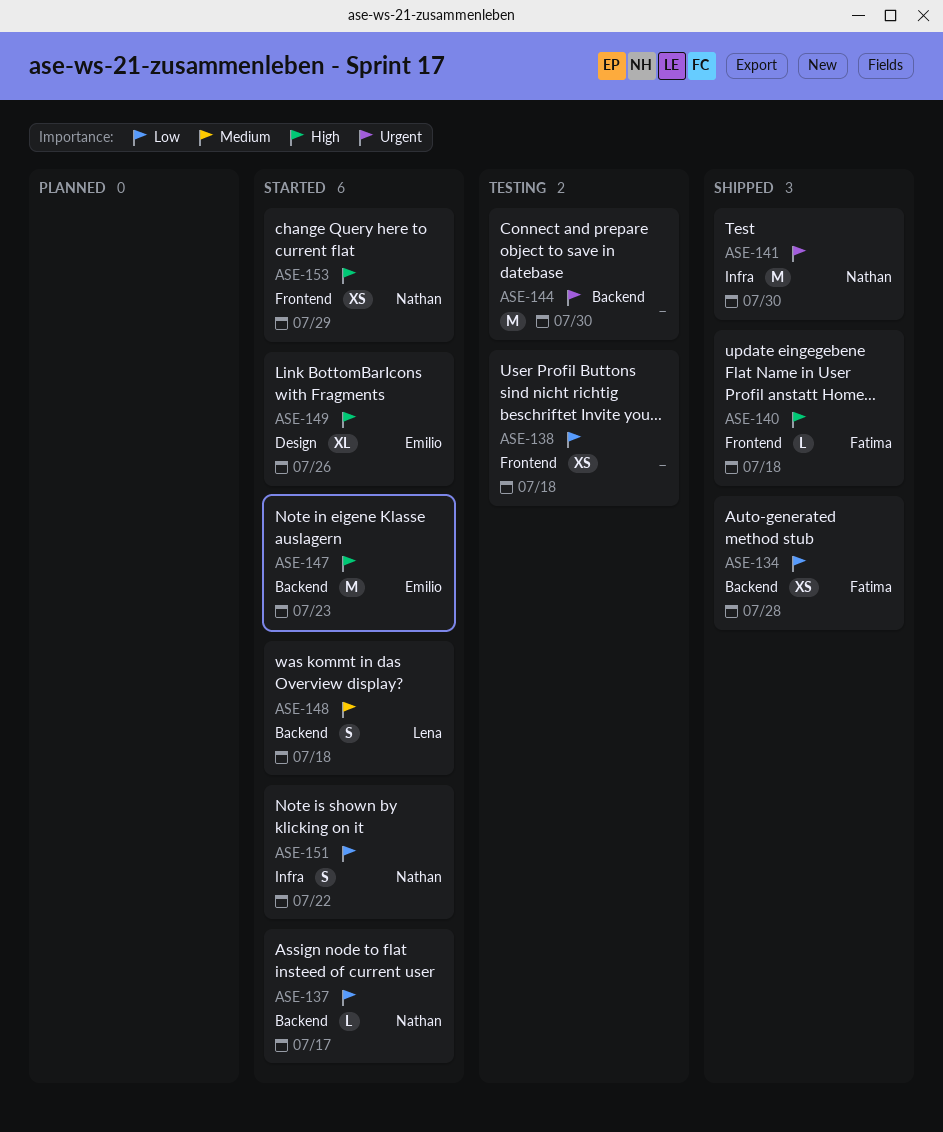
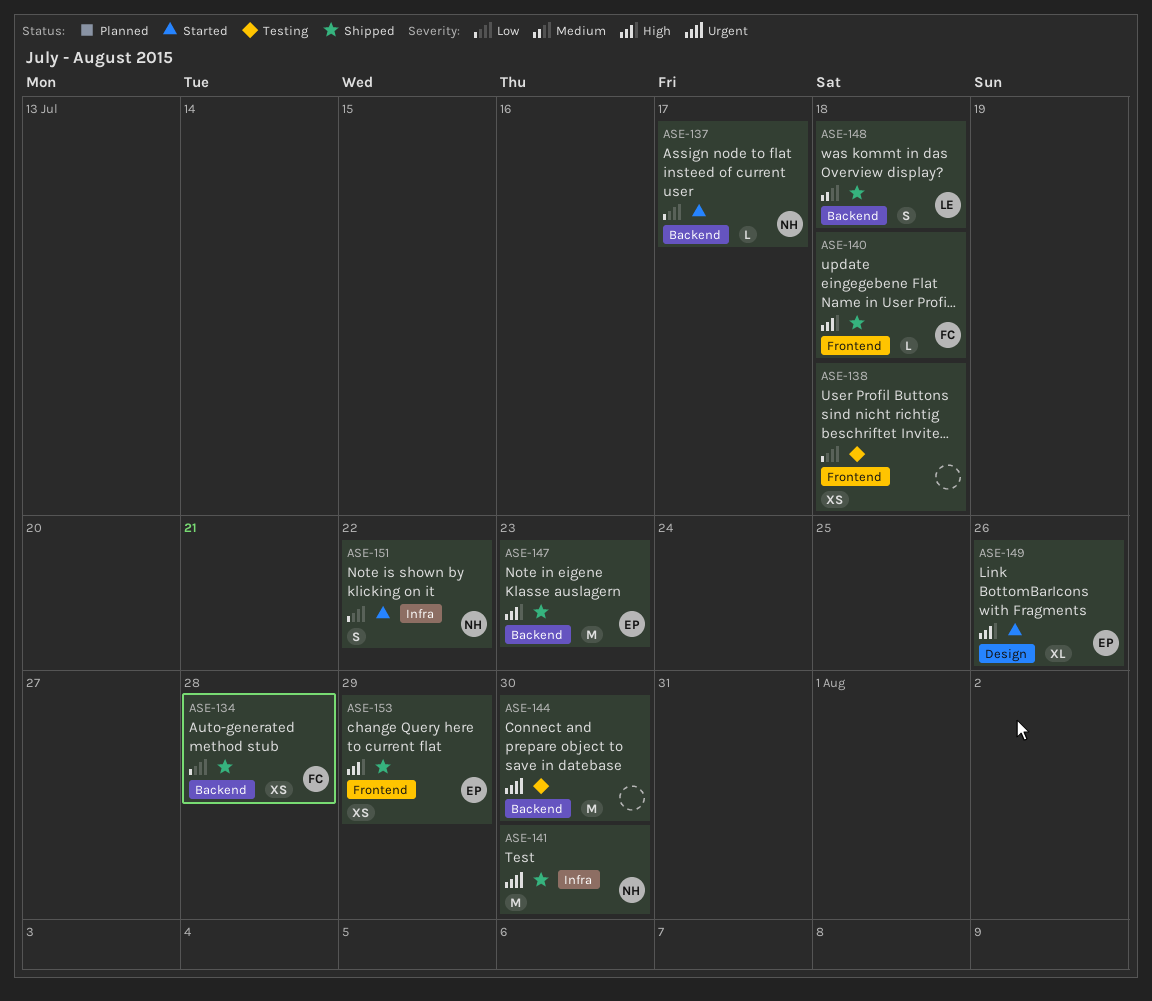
ASE-147, status: Started -> Shipped
ASE-148, status: Started -> Shipped
ASE-153, status: Started -> Shipped
ASE-153, owner: Nathan -> Emilio

